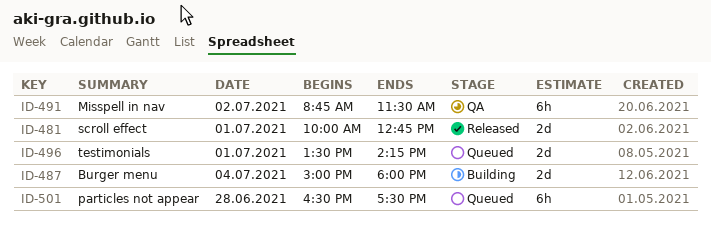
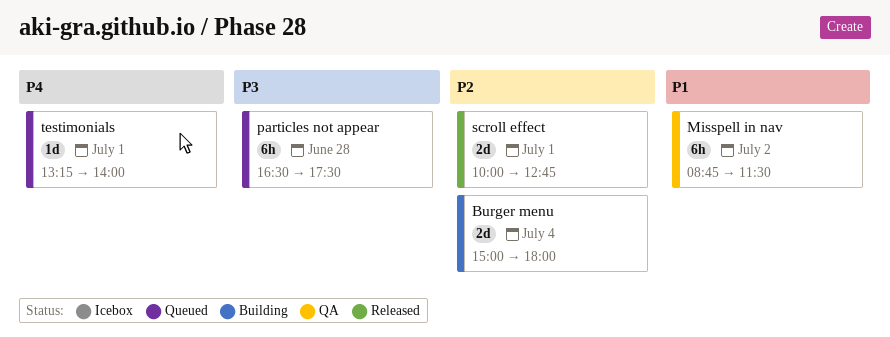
testimonials, estimate: 2d -> 1d
testimonials, begins: 13:30 -> 13:15
testimonials, ends: 14:15 -> 14:00

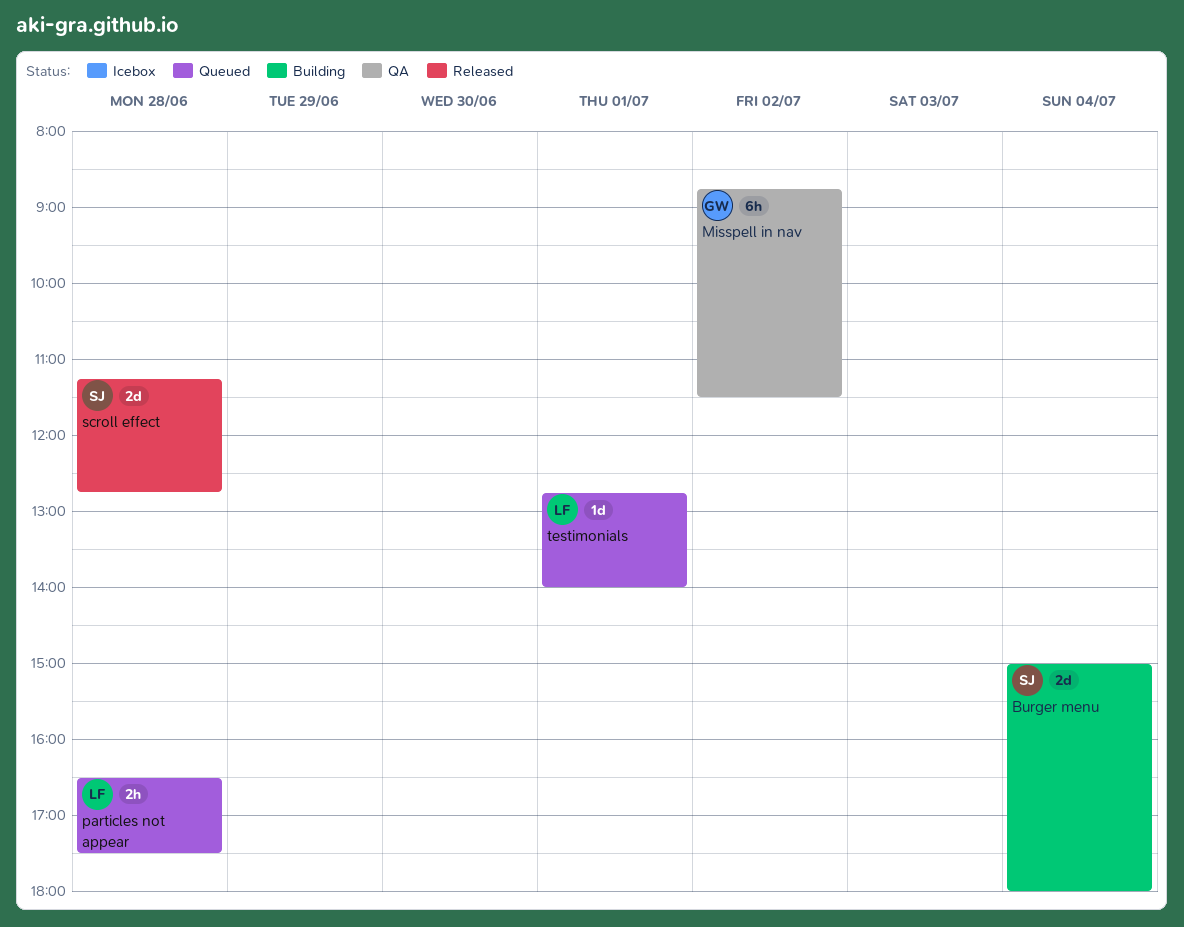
particles not appear, estimate: 6h -> 2h
scroll effect, day: Jul 1 -> Jun 28
scroll effect, begins: 10:00 -> 11:15
testimonials, begins: 13:15 -> 12:45

